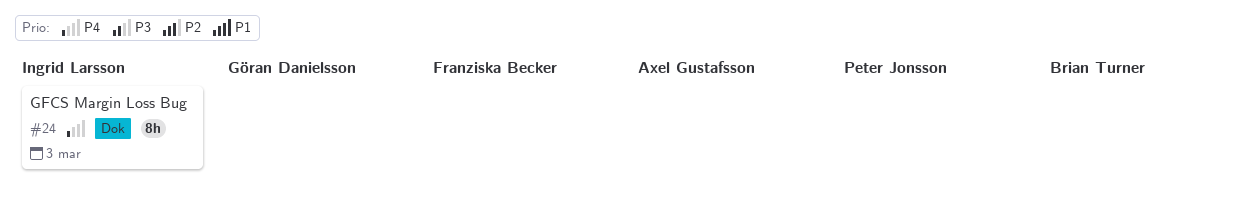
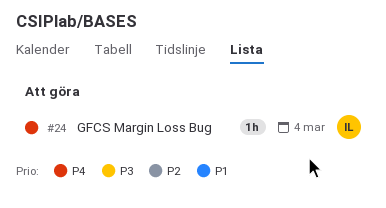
#24, estimate: 8h -> 1h
#24, due: Mar 3 -> Mar 4

